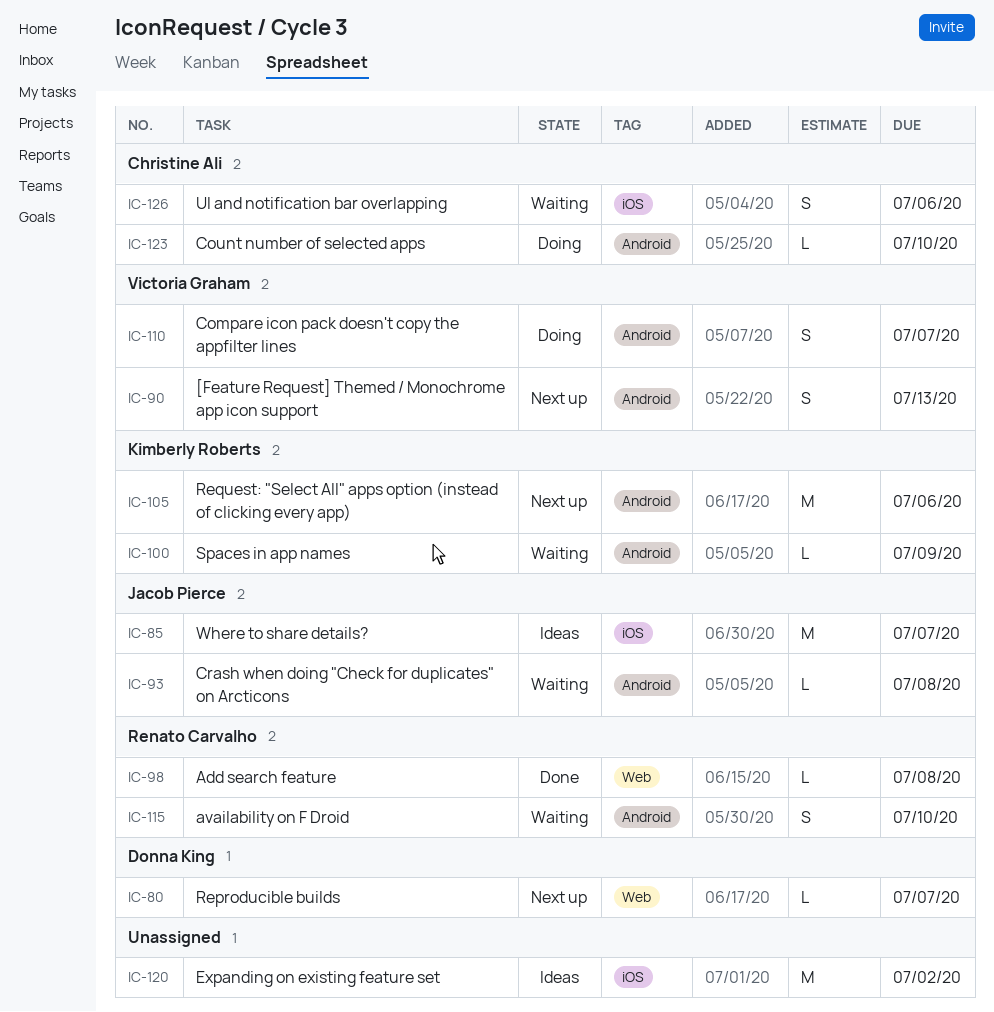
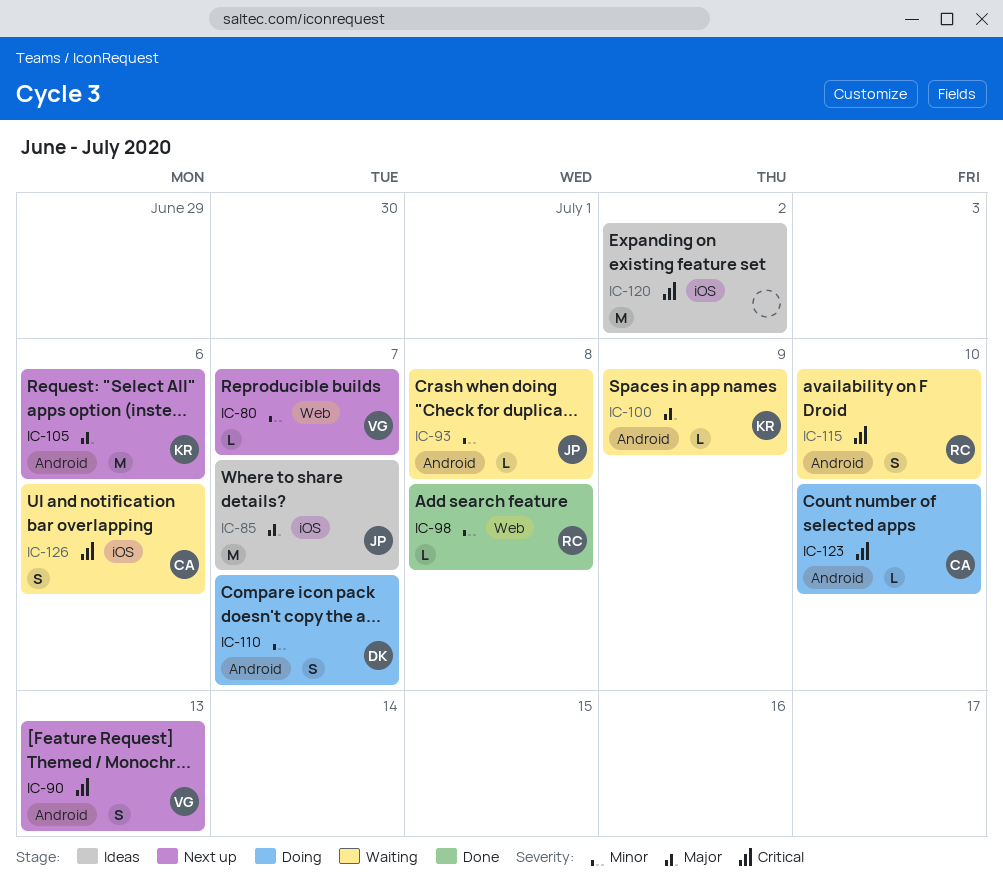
IC-80, owner: Donna King -> Victoria Graham
IC-110, owner: Victoria Graham -> Donna King

